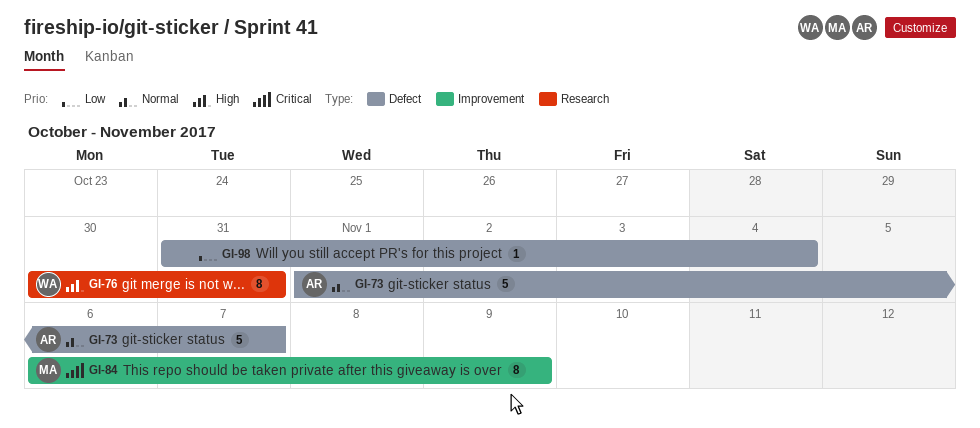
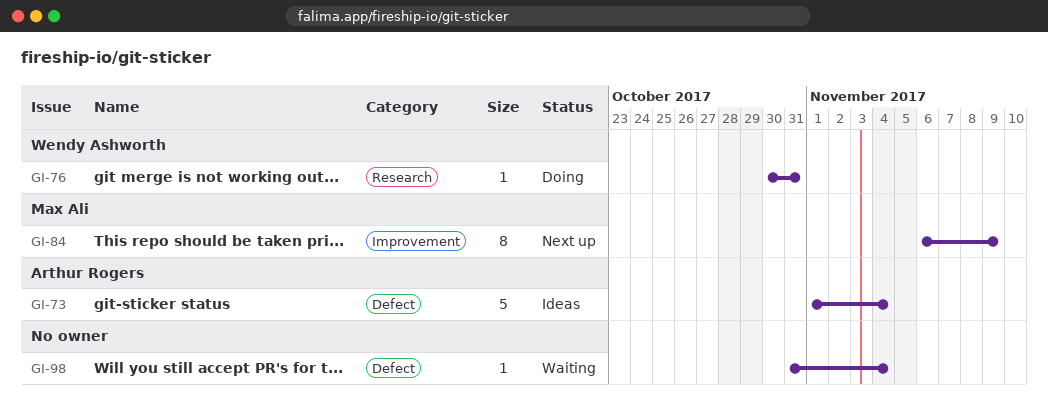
GI-73, due: Nov 7 -> Nov 4
GI-76, estimate: 8 -> 1

